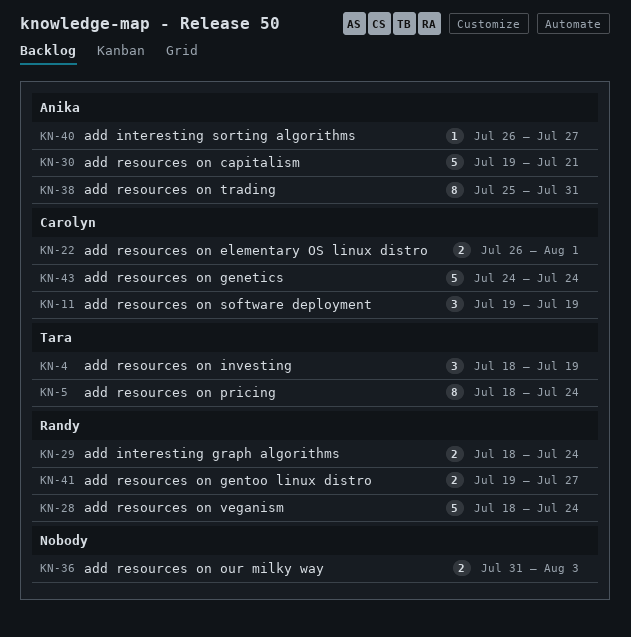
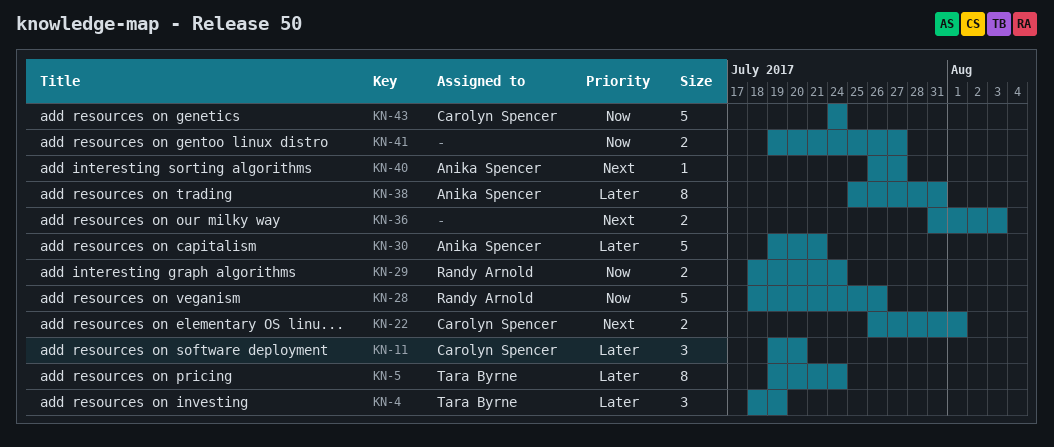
KN-5, start: Jul 18 -> Jul 19
KN-11, due: Jul 19 -> Jul 20
KN-28, due: Jul 24 -> Jul 26
KN-41, owner: Randy Arnold -> none

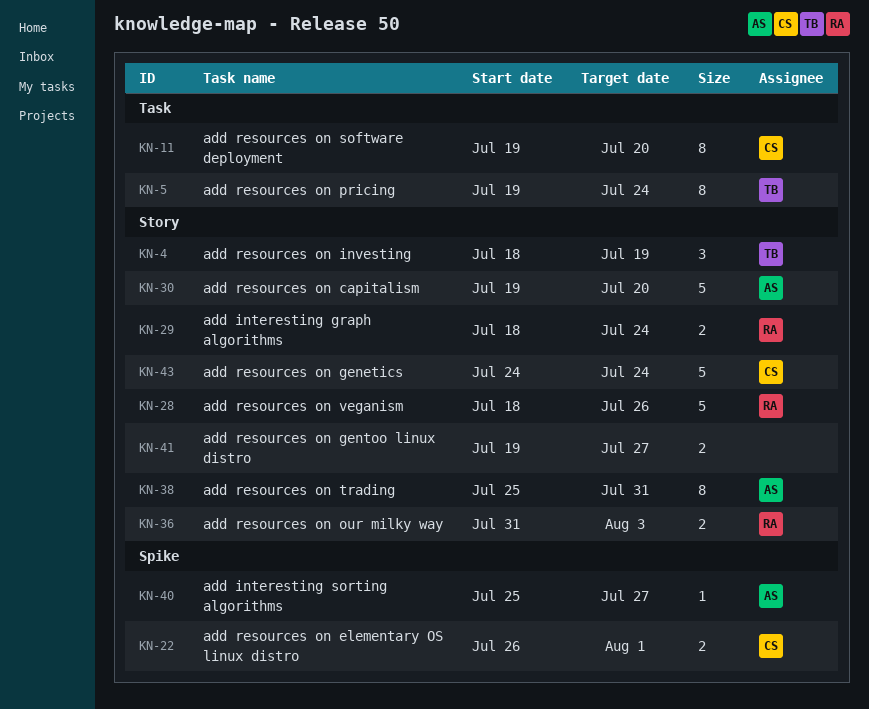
KN-11, estimate: 3 -> 8
KN-30, due: Jul 21 -> Jul 20
KN-36, owner: none -> Randy Arnold
KN-40, start: Jul 26 -> Jul 25

